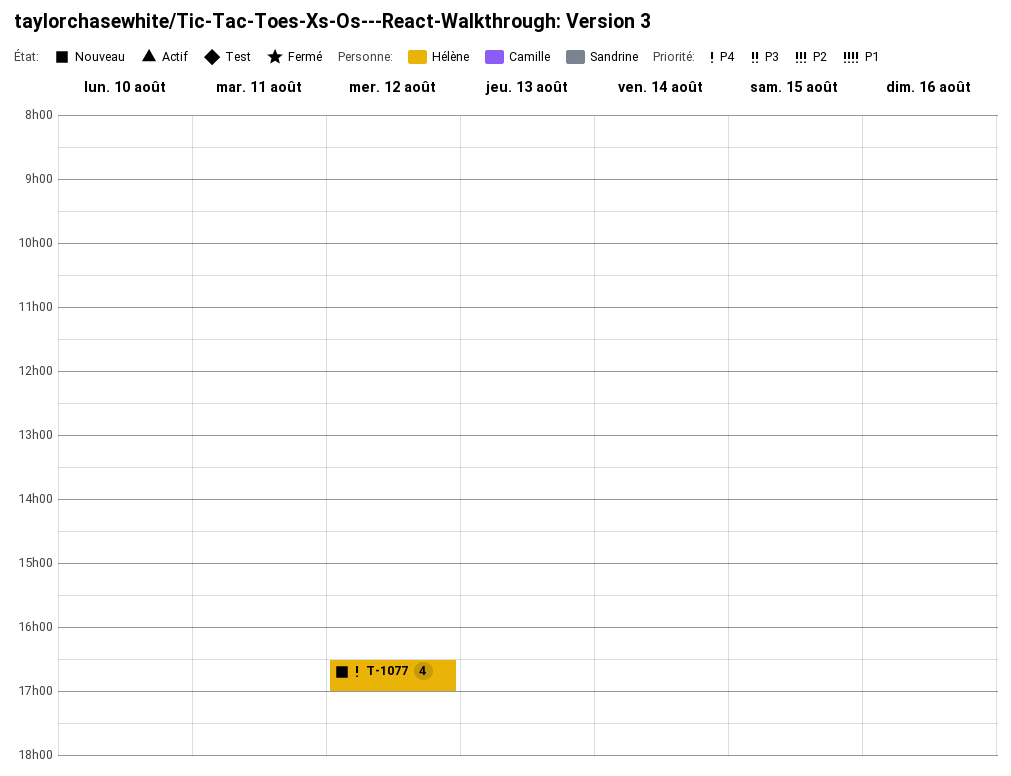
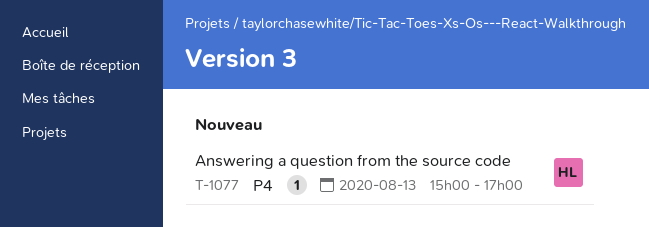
T-1077, estimate: 4 -> 1
T-1077, day: Aug 12 -> Aug 13
T-1077, begins: 16:30 -> 15:00

